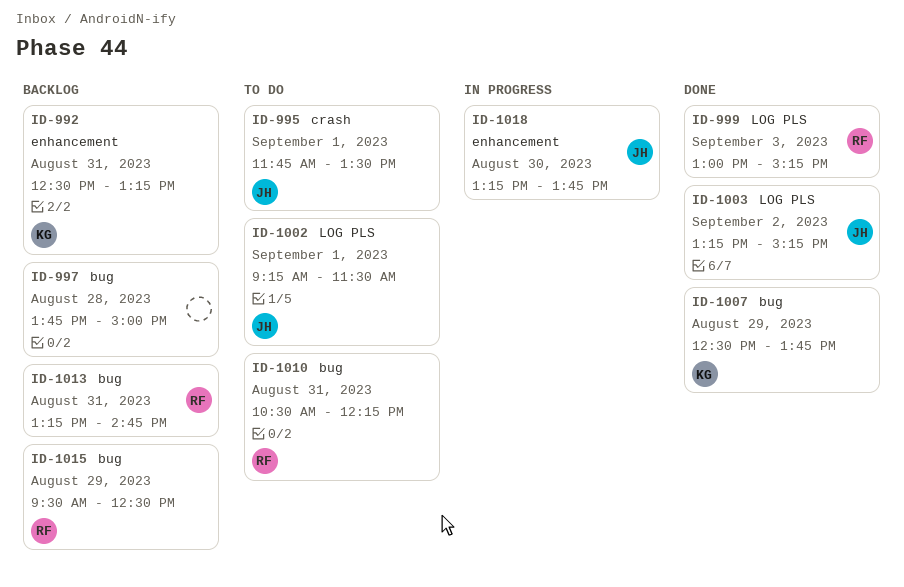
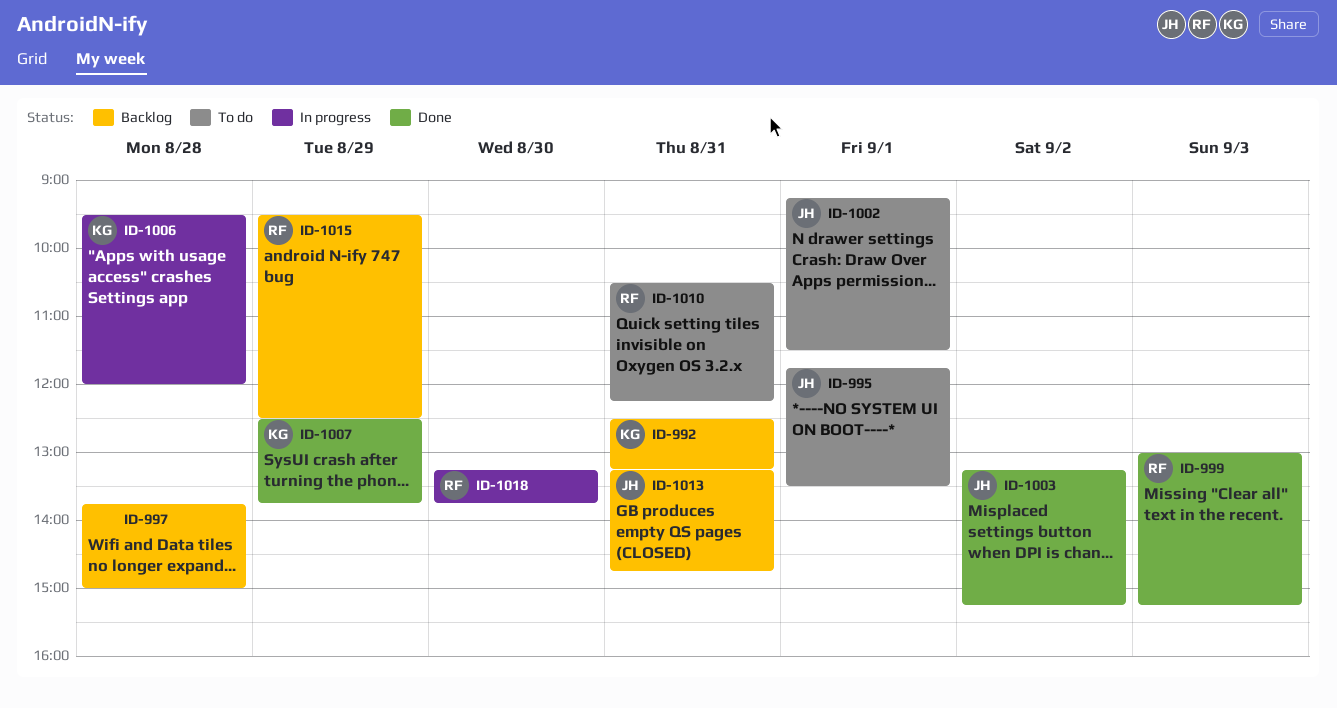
ID-1006: none -> present
ID-1013, owner: RF -> JH
ID-1018, owner: JH -> RF

